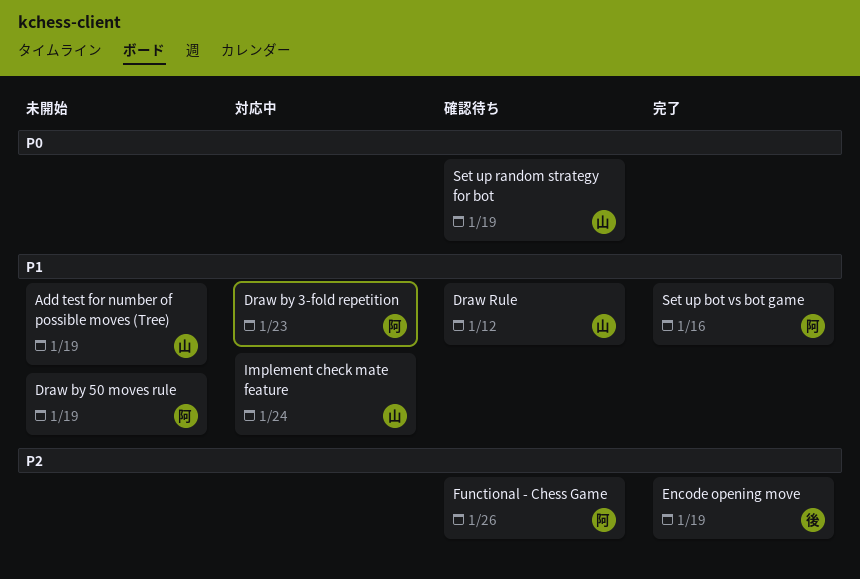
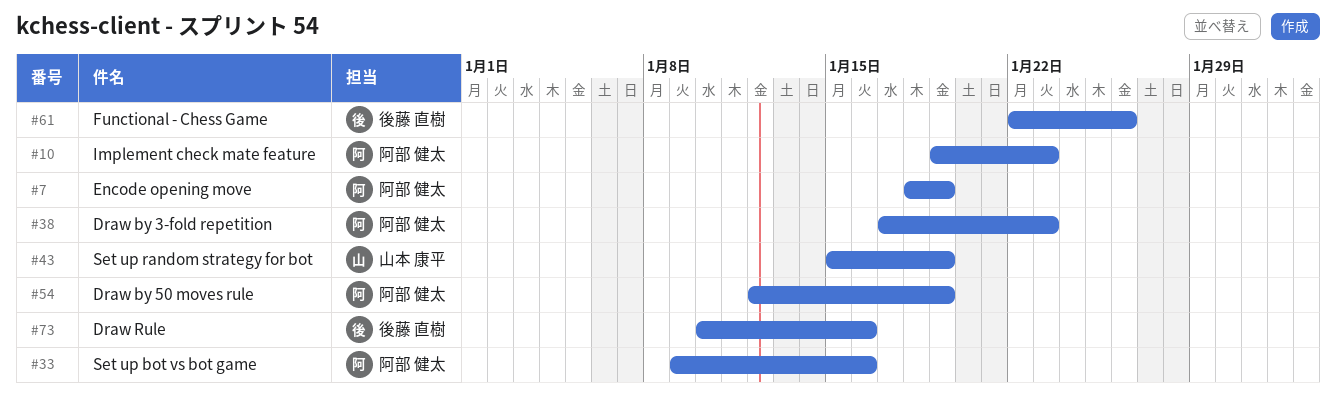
Add test for number of possible moves (Tree): present -> none
Draw Rule, owner: 山本 康平 -> 後藤 直樹
Draw Rule, due: Jan 12 -> Jan 16
Encode opening move, owner: 後藤 直樹 -> 阿部 健太
Functional - Chess Game, owner: 阿部 健太 -> 後藤 直樹
Implement check mate feature, owner: 山本 康平 -> 阿部 健太
Implement check mate feature, due: Jan 24 -> Jan 23

